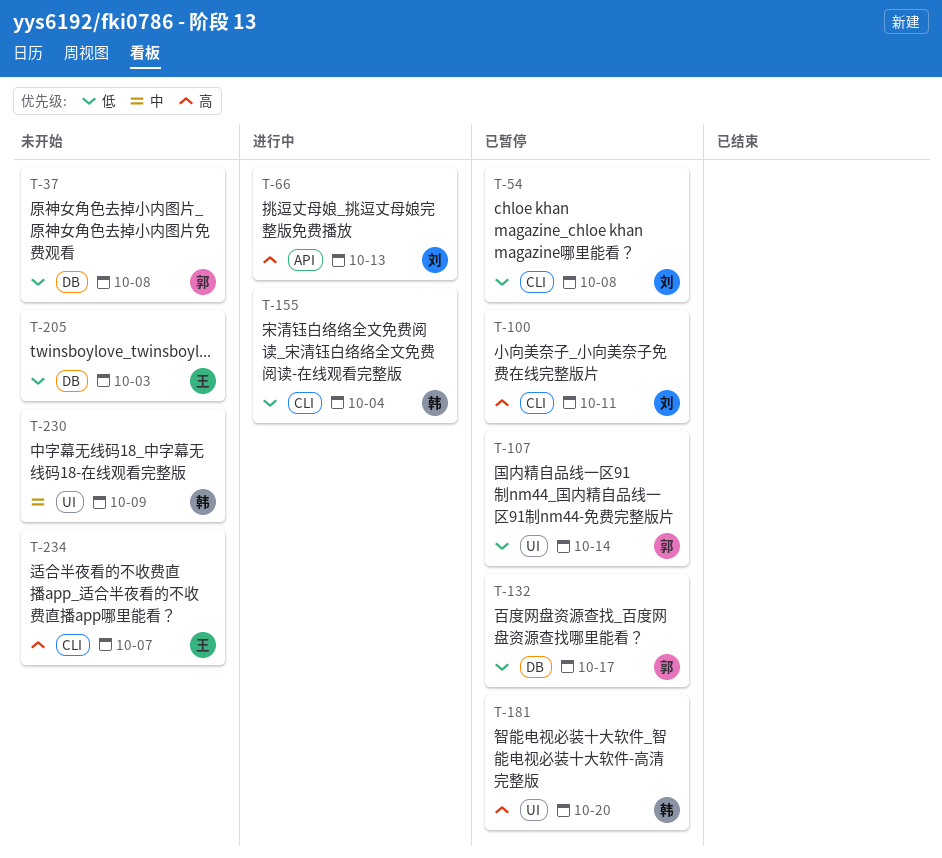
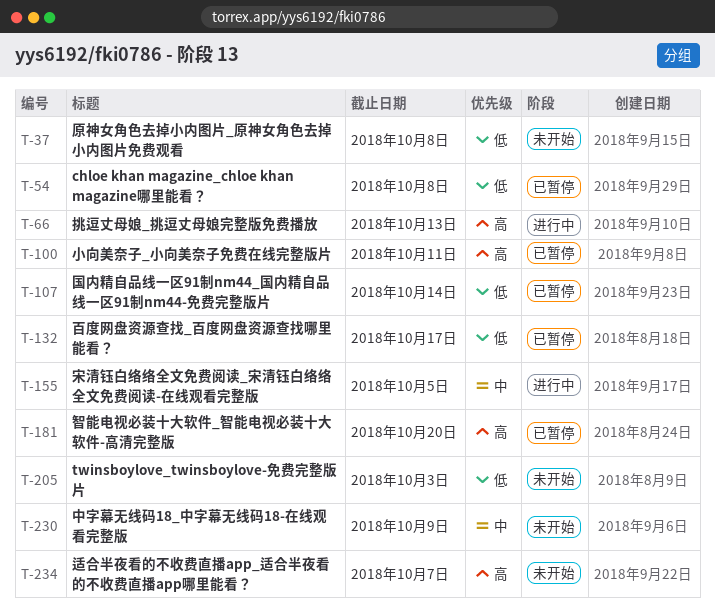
T-155, priority: 低 -> 中
T-155, due: Oct 4 -> Oct 5

